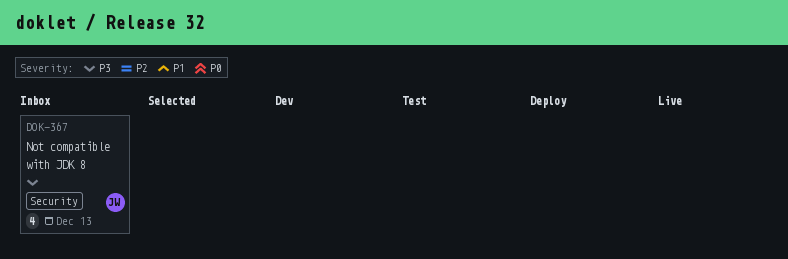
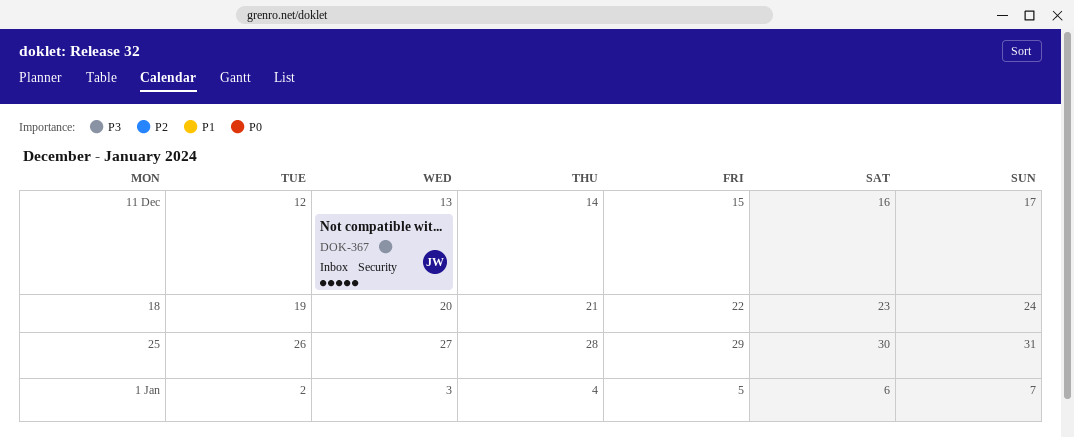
DOK-367, estimate: 4 -> 5

